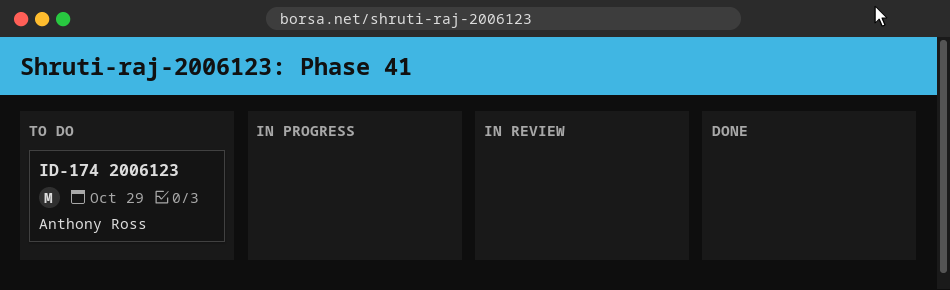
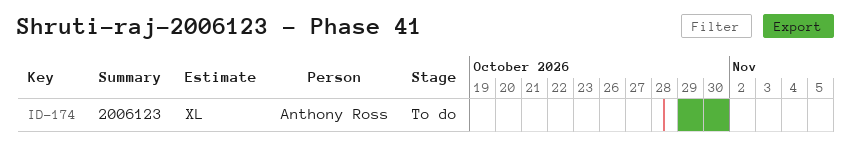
ID-174, estimate: M -> XL
ID-174, due: Oct 29 -> Oct 30

